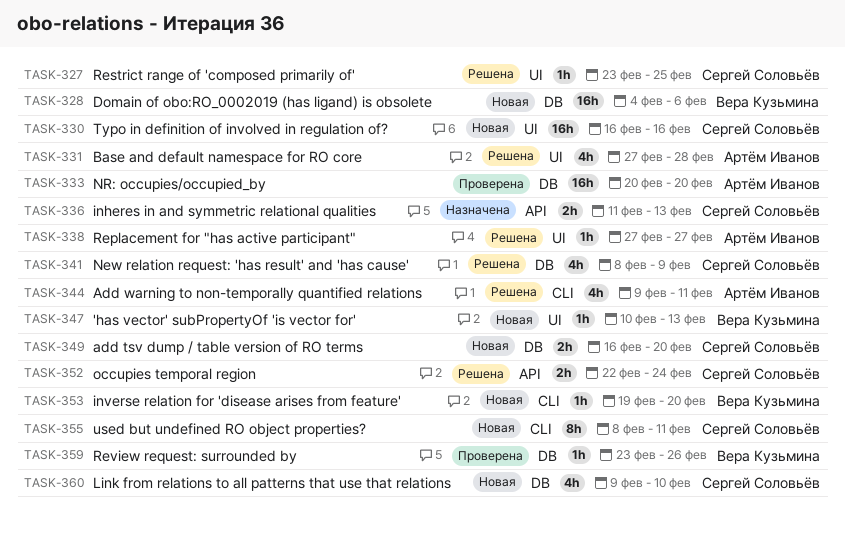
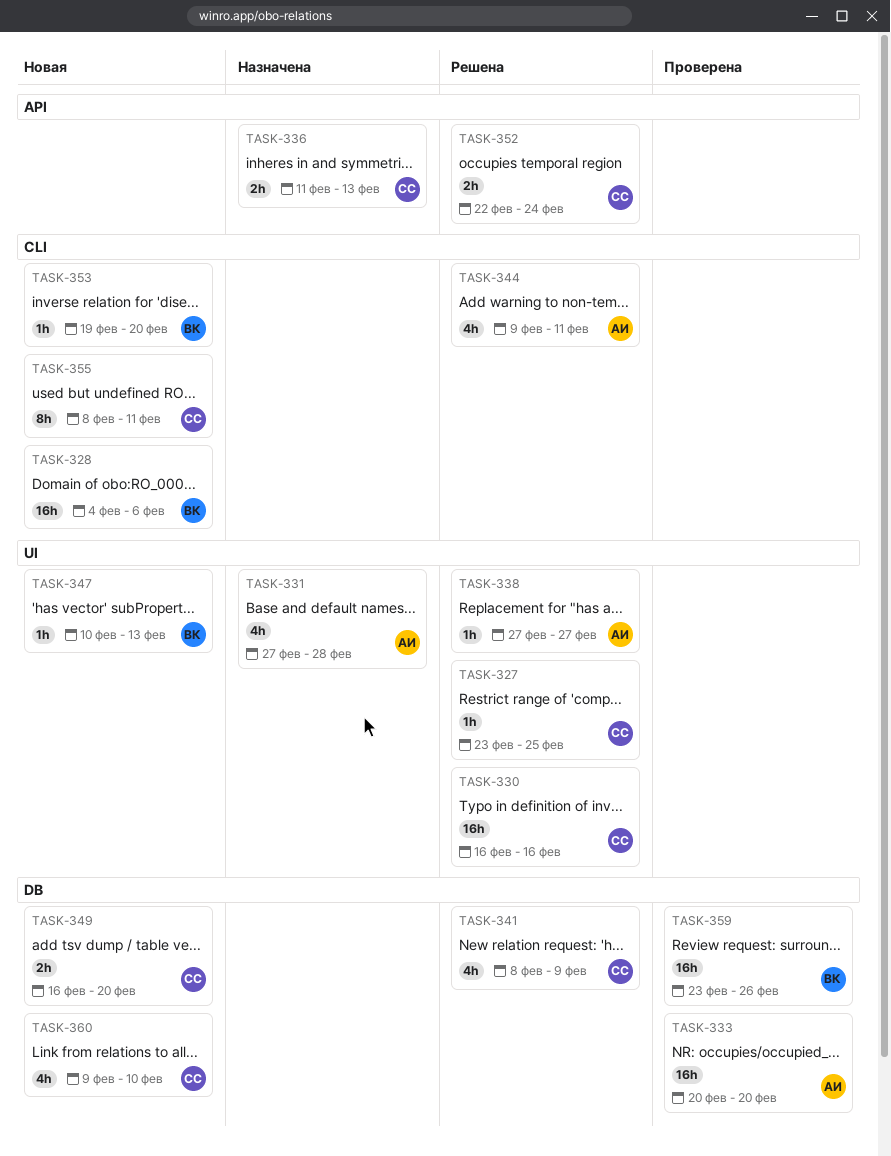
TASK-328, label: DB -> CLI
TASK-330, status: Новая -> Решена
TASK-331, status: Решена -> Назначена
TASK-359, estimate: 1h -> 16h

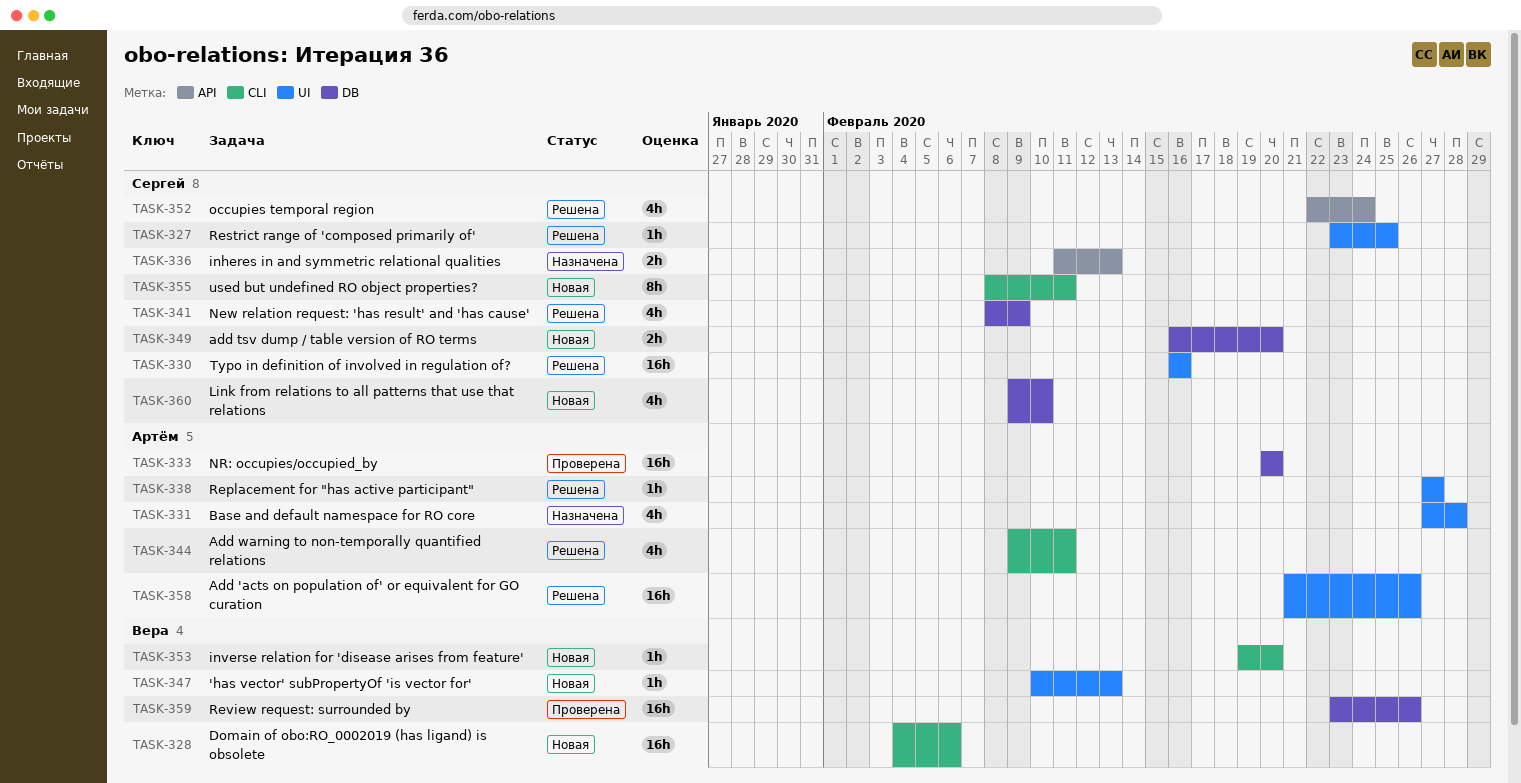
TASK-352, estimate: 2h -> 4h
TASK-358: none -> present

